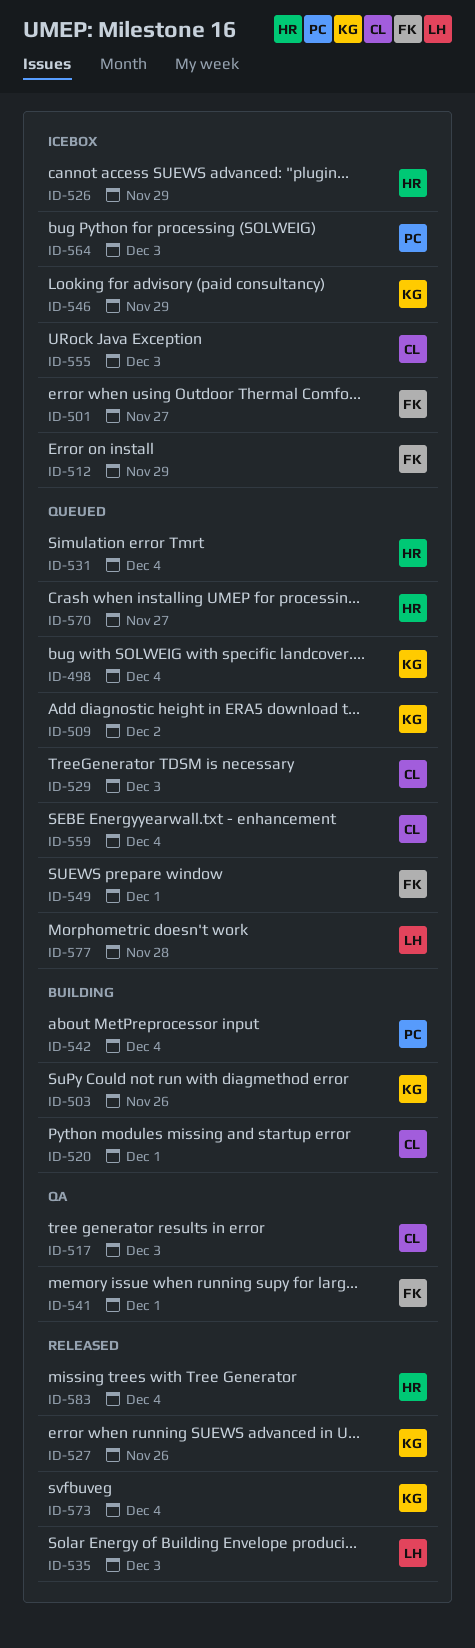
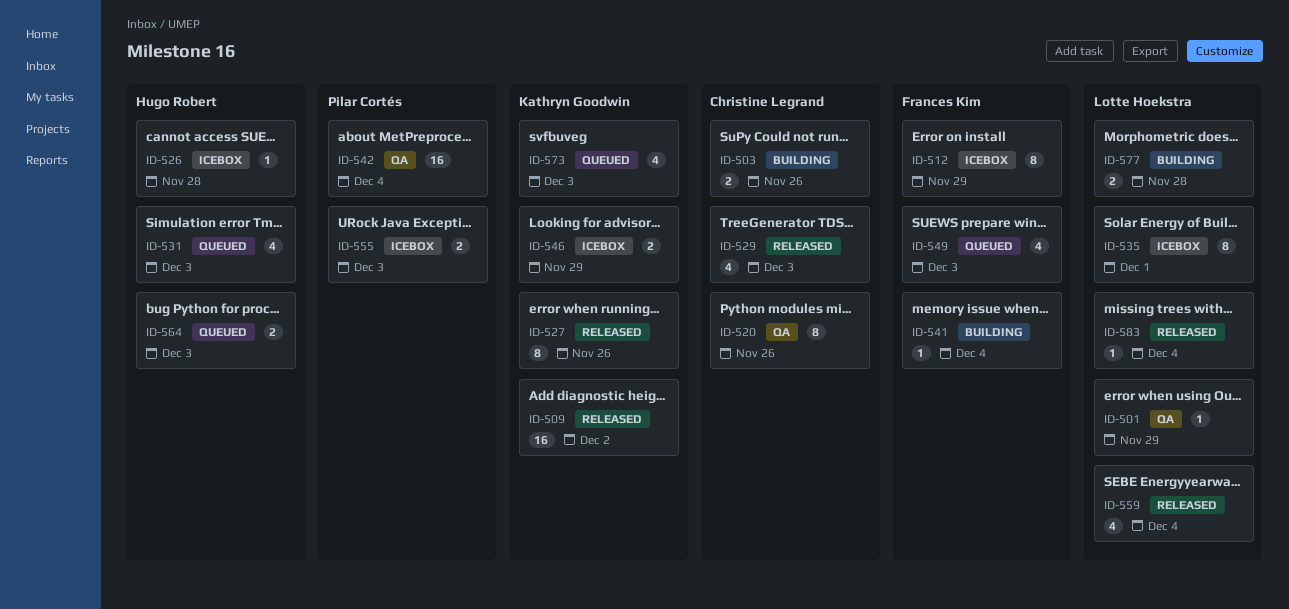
ID-498: present -> none
ID-501, status: Icebox -> QA
ID-501, owner: Frances Kim -> Lotte Hoekstra
ID-501, due: Nov 27 -> Nov 29
ID-503, owner: Kathryn Goodwin -> Christine Legrand
ID-509, status: Queued -> Released
ID-517: present -> none
ID-520, status: Building -> QA
ID-520, due: Dec 1 -> Nov 26
ID-526, due: Nov 29 -> Nov 28
ID-529, status: Queued -> Released
ID-531, due: Dec 4 -> Dec 3
ID-535, status: Released -> Icebox
ID-535, due: Dec 3 -> Dec 1
ID-541, status: QA -> Building
ID-541, due: Dec 1 -> Dec 4
ID-542, status: Building -> QA
ID-549, due: Dec 1 -> Dec 3
ID-555, owner: Christine Legrand -> Pilar Cortés
ID-559, status: Queued -> Released
ID-559, owner: Christine Legrand -> Lotte Hoekstra
ID-564, status: Icebox -> Queued
ID-564, owner: Pilar Cortés -> Hugo Robert
ID-570: present -> none
ID-573, status: Released -> Queued
ID-573, due: Dec 4 -> Dec 3
ID-577, status: Queued -> Building
ID-583, owner: Hugo Robert -> Lotte Hoekstra

